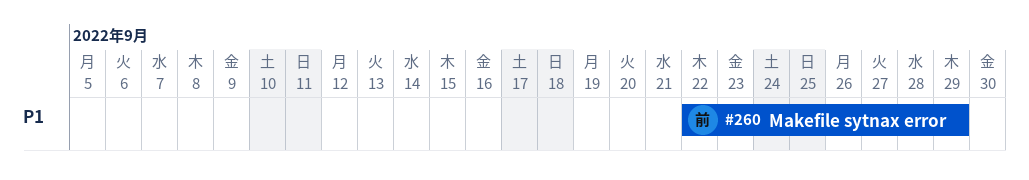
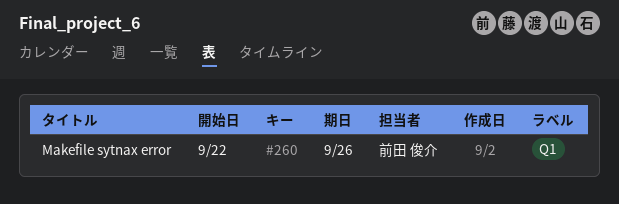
#260, due: Sep 29 -> Sep 26

